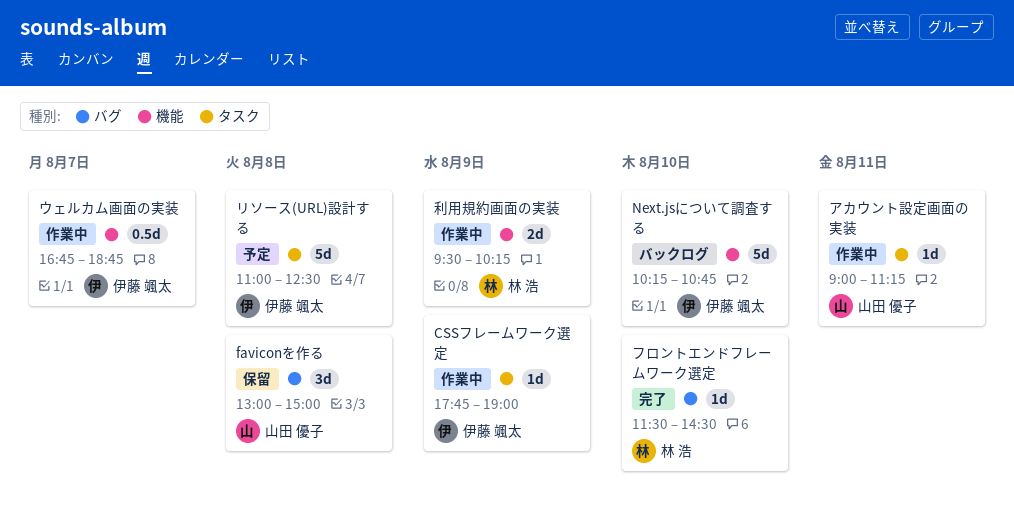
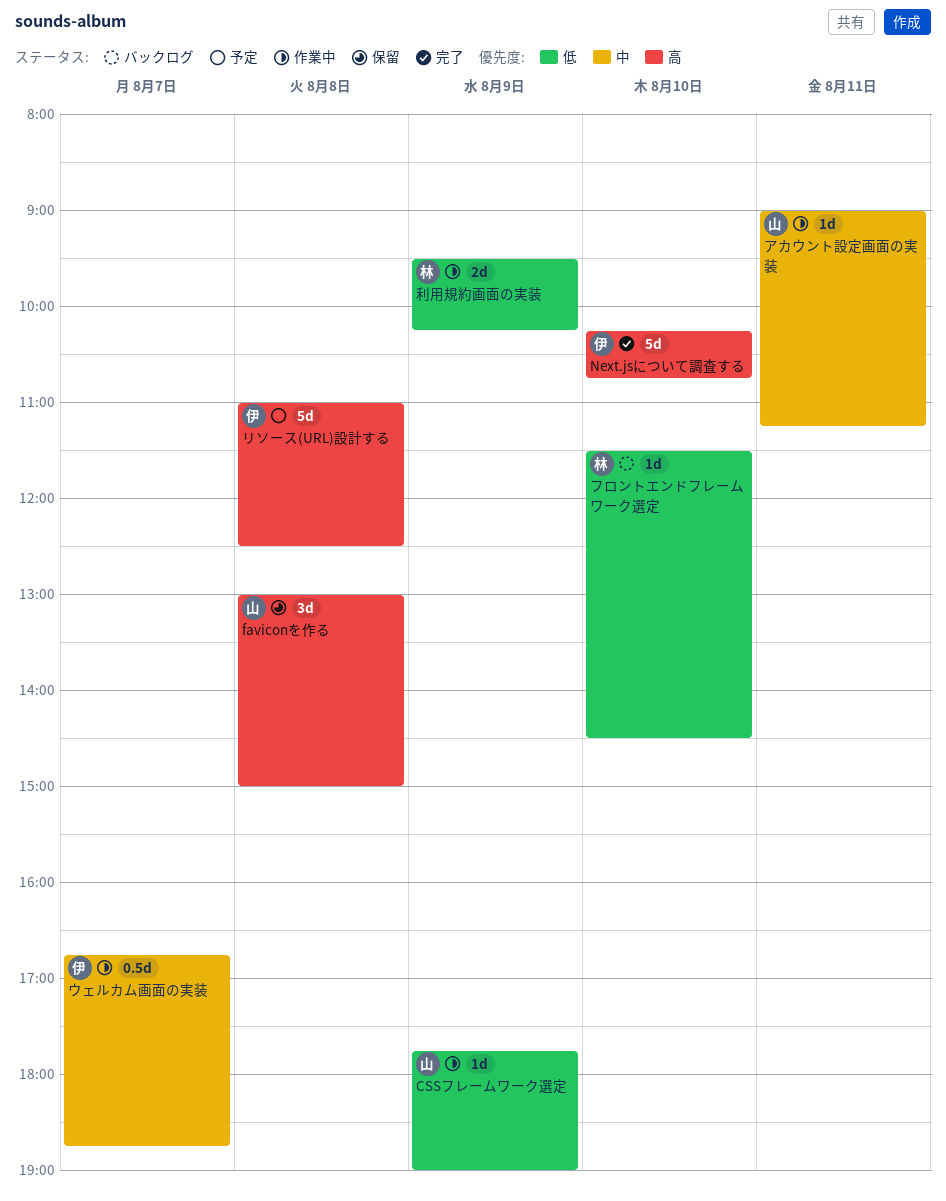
CSSフレームワーク選定, owner: 伊藤 颯太 -> 山田 優子
Next.jsについて調査する, status: バックログ -> 完了
フロントエンドフレームワーク選定, status: 完了 -> バックログ

